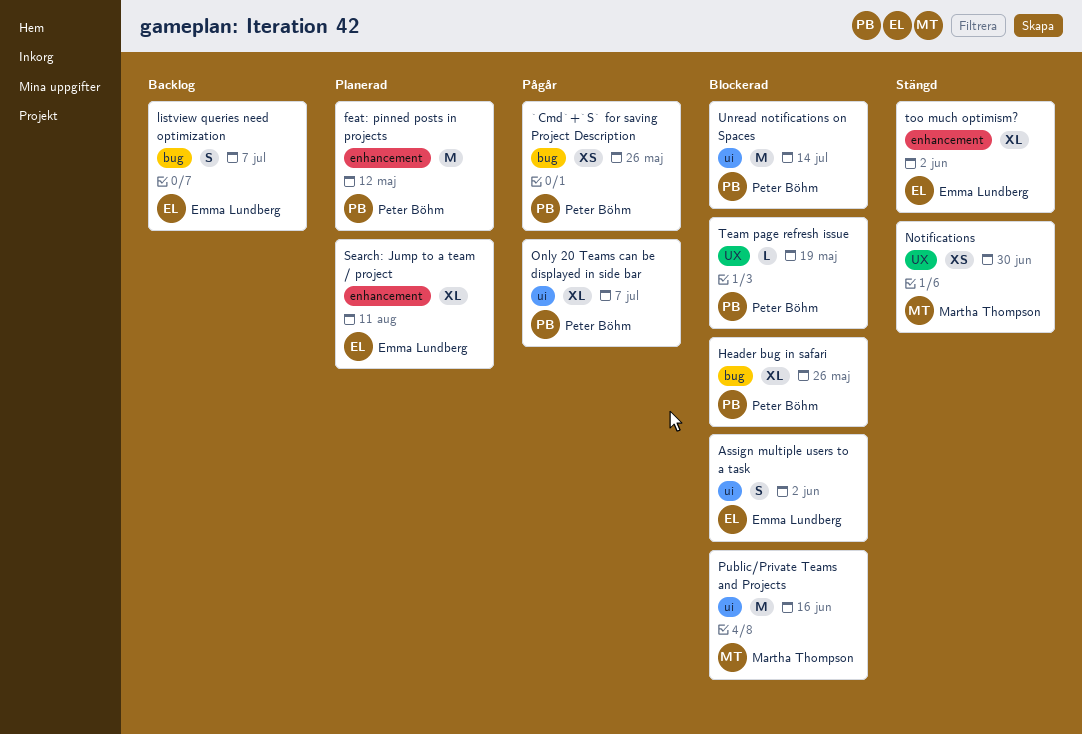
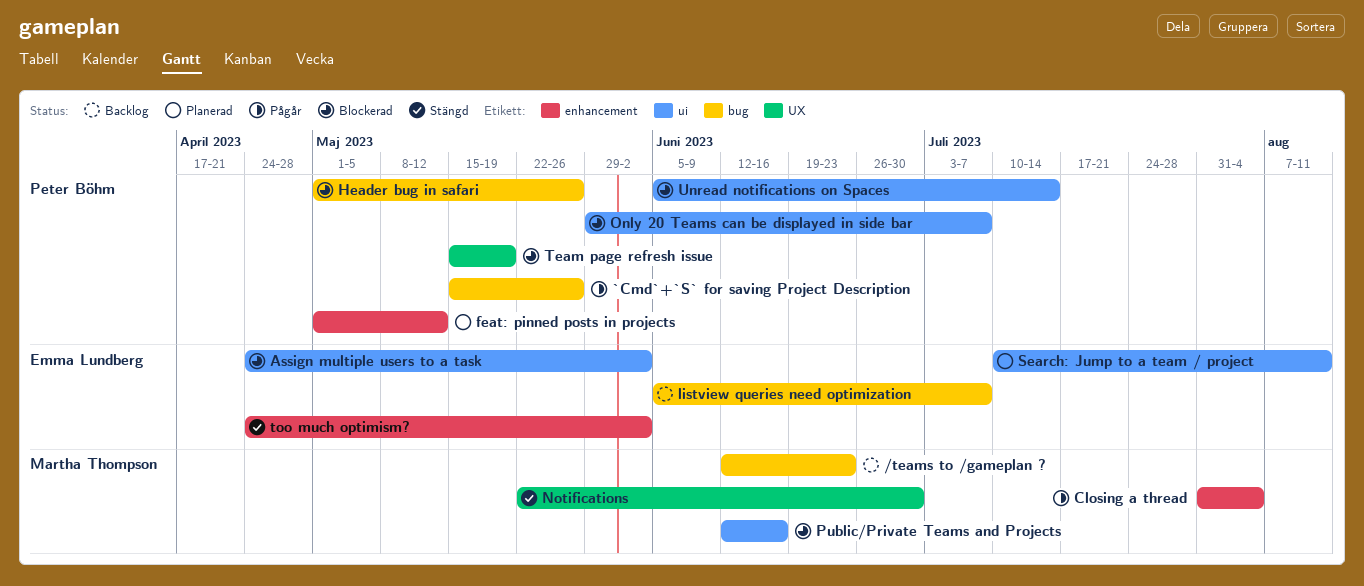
/teams to /gameplan ?: none -> present
Closing a thread: none -> present
Only 20 Teams can be displayed in side bar, status: Pågår -> Blockerad
Search: Jump to a team / project, label: enhancement -> ui

